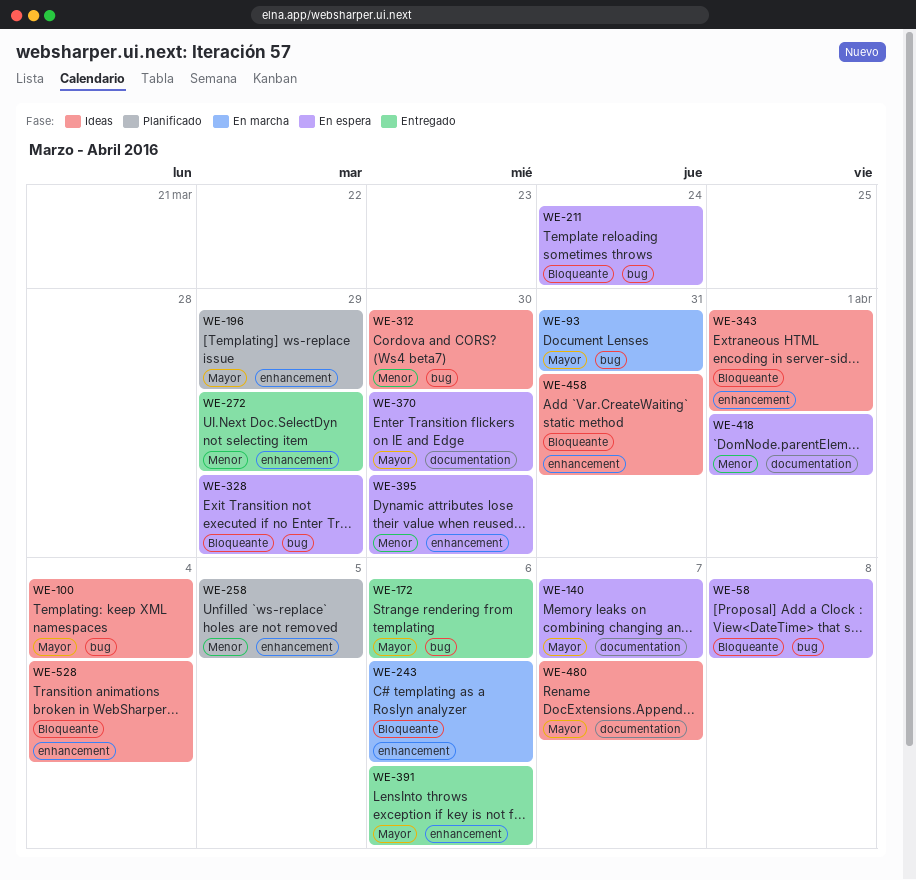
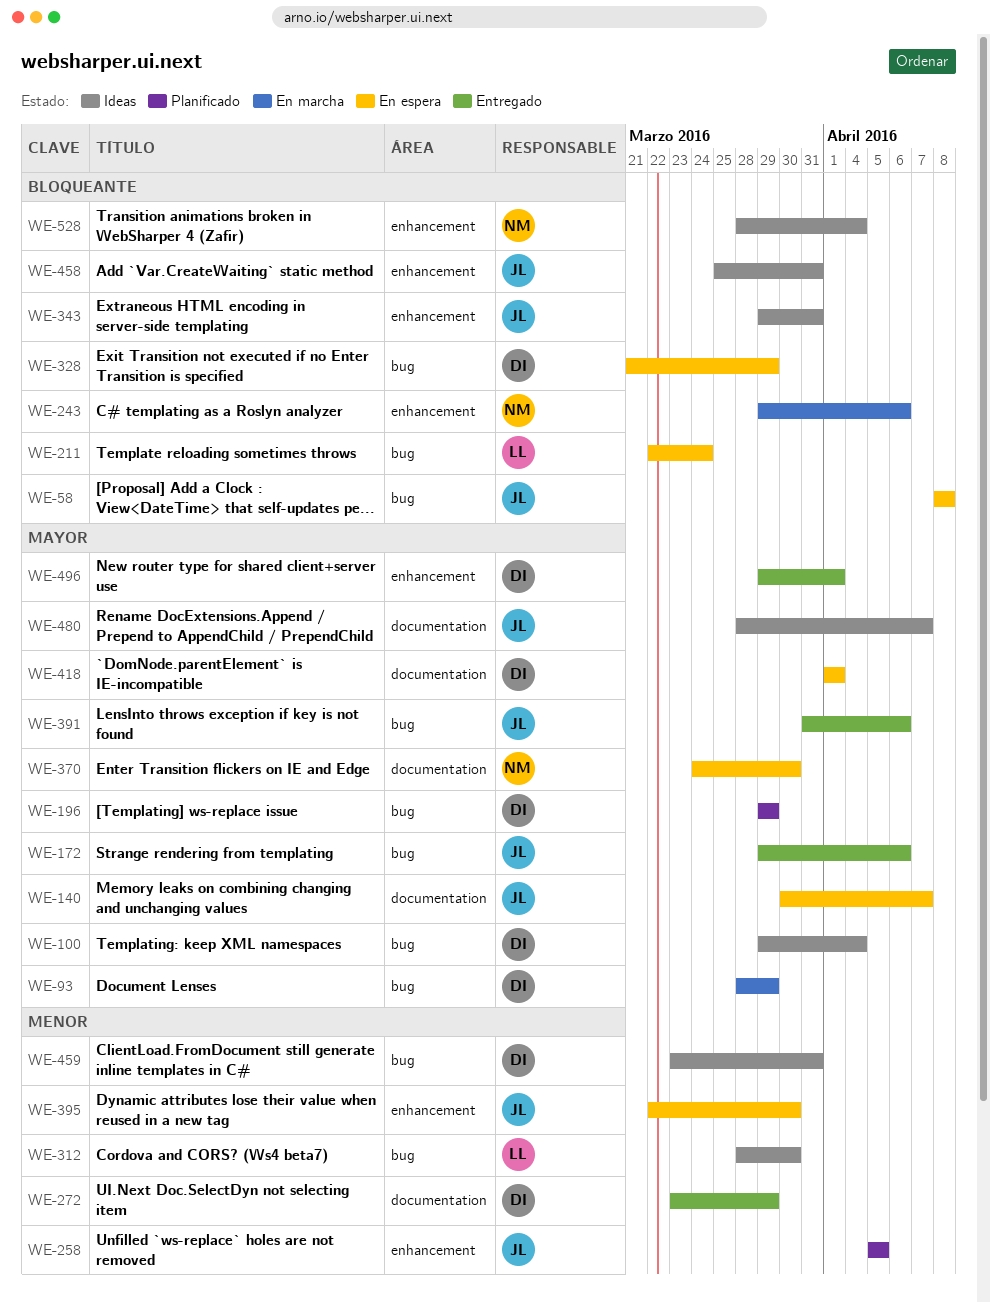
WE-93, due: Mar 31 -> Mar 29
WE-196, label: enhancement -> bug
WE-272, label: enhancement -> documentation
WE-343, due: Apr 1 -> Mar 31
WE-391, label: enhancement -> bug
WE-418, priority: Menor -> Mayor
WE-459: none -> present
WE-496: none -> present

